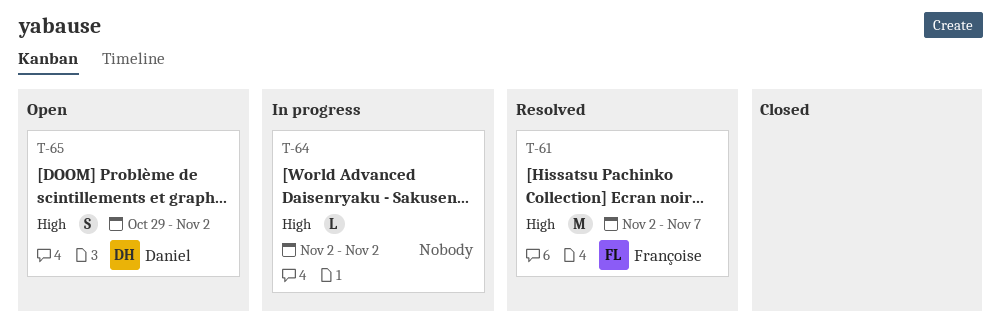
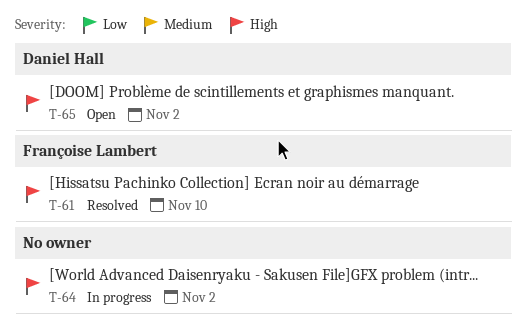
T-61, due: Nov 7 -> Nov 10

